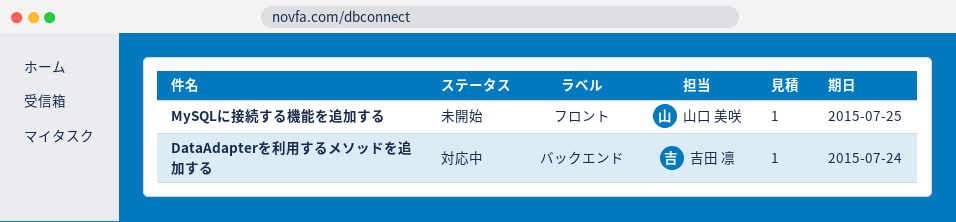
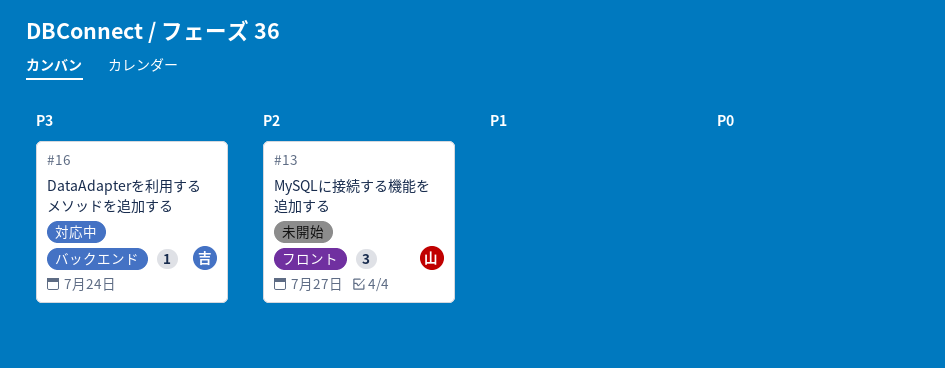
MySQLに接続する機能を追加する, estimate: 1 -> 3
MySQLに接続する機能を追加する, due: Jul 25 -> Jul 27

